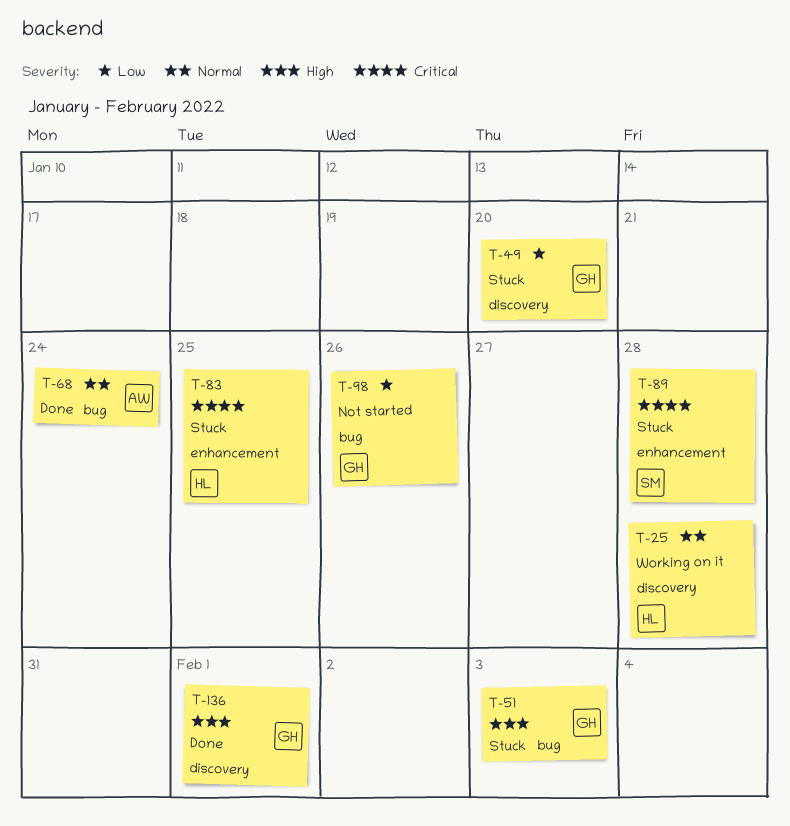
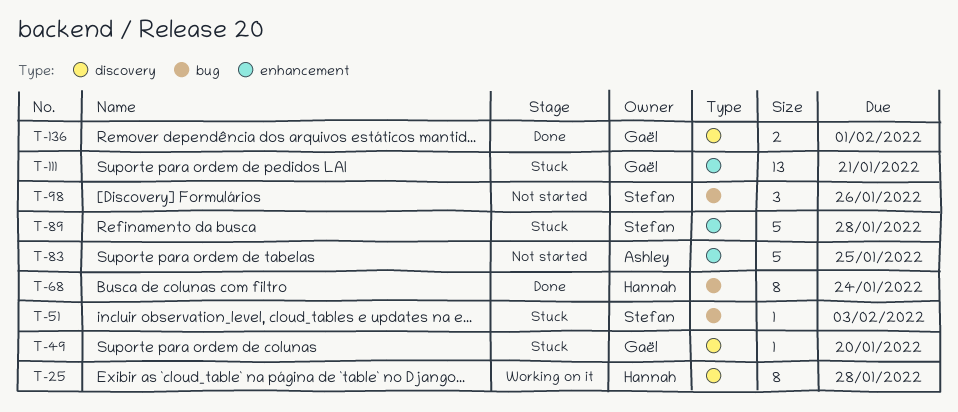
T-51, owner: Gaël -> Stefan
T-68, owner: Ashley -> Hannah
T-83, status: Stuck -> Not started
T-83, owner: Hannah -> Ashley
T-98, owner: Gaël -> Stefan
T-111: none -> present

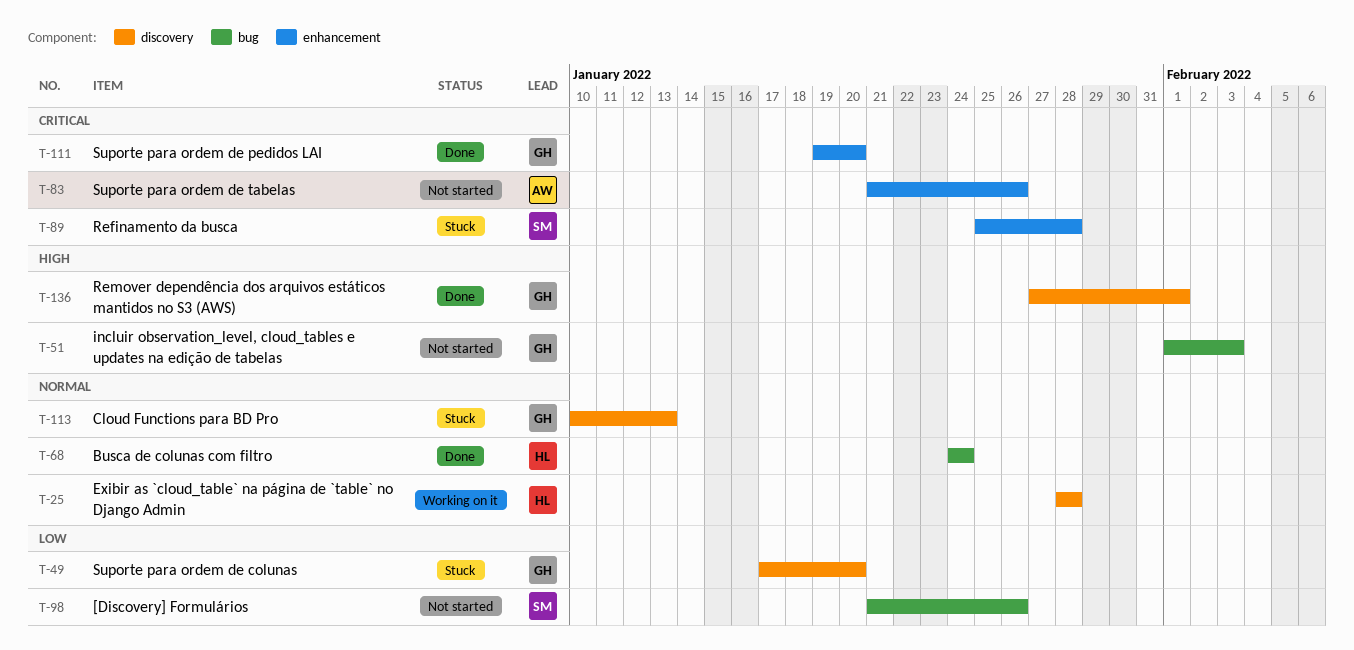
T-51, status: Stuck -> Not started
T-51, owner: Stefan -> Gaël
T-83, due: Jan 25 -> Jan 26
T-111, status: Stuck -> Done
T-111, due: Jan 21 -> Jan 20
T-113: none -> present

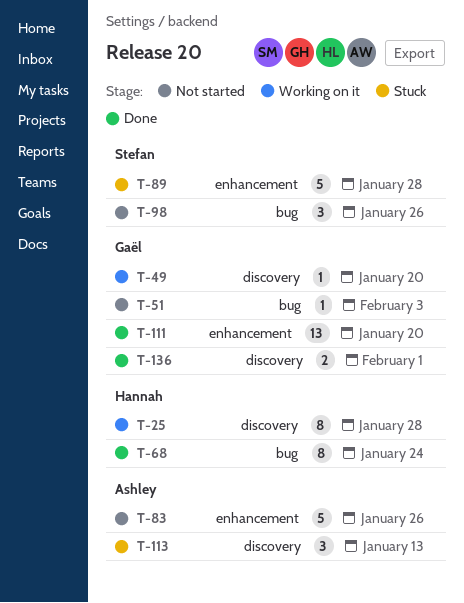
T-49, status: Stuck -> Working on it
T-113, owner: Gaël -> Ashley

